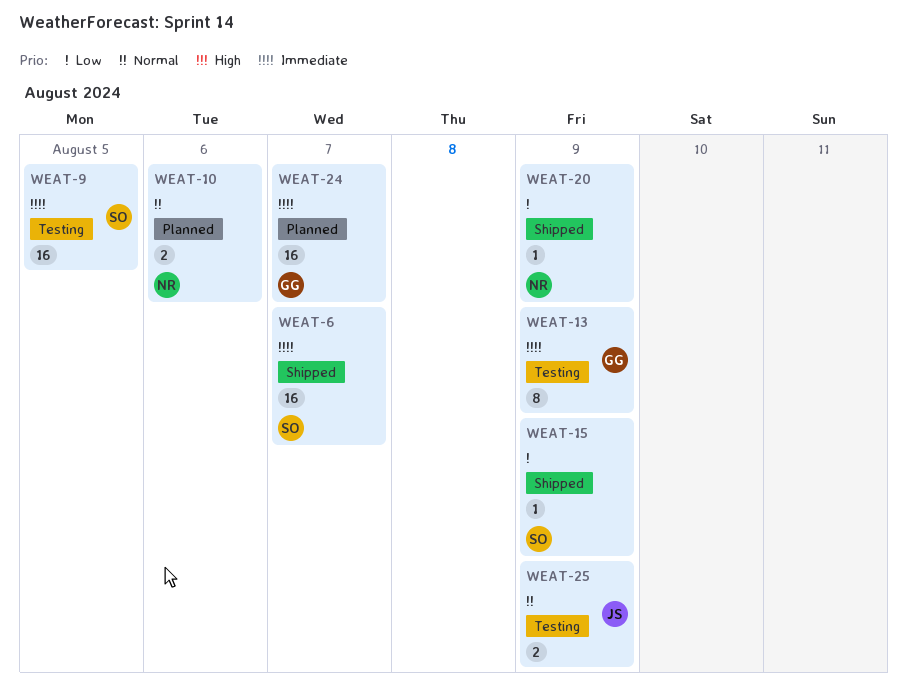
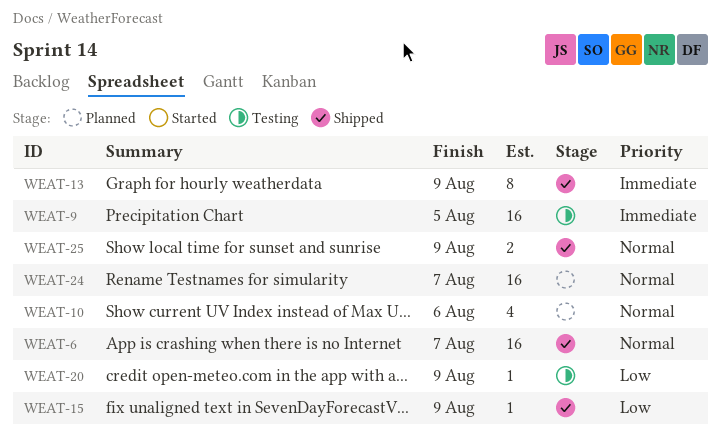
WEAT-6, priority: Immediate -> Normal
WEAT-10, estimate: 2 -> 4
WEAT-13, status: Testing -> Shipped
WEAT-20, status: Shipped -> Testing
WEAT-24, priority: Immediate -> Normal
WEAT-25, status: Testing -> Shipped

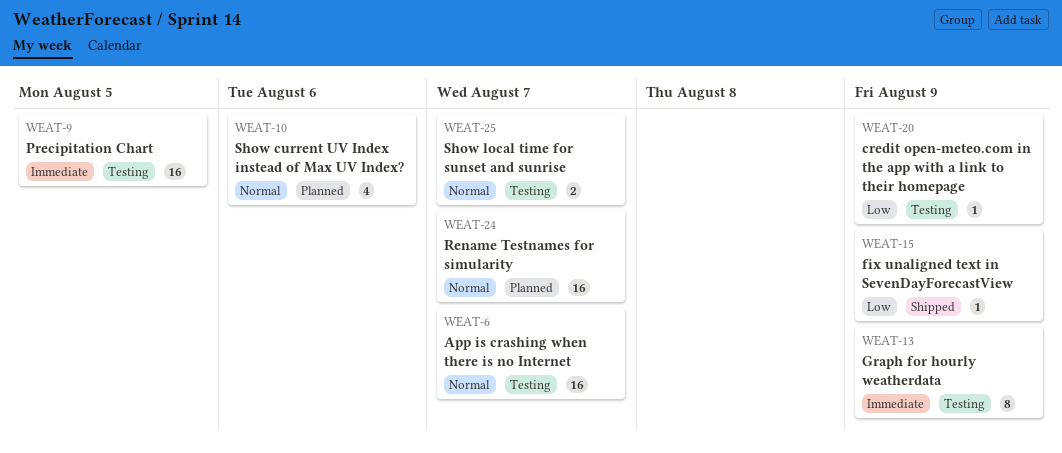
WEAT-6, status: Shipped -> Testing
WEAT-13, status: Shipped -> Testing
WEAT-25, status: Shipped -> Testing
WEAT-25, due: Aug 9 -> Aug 7

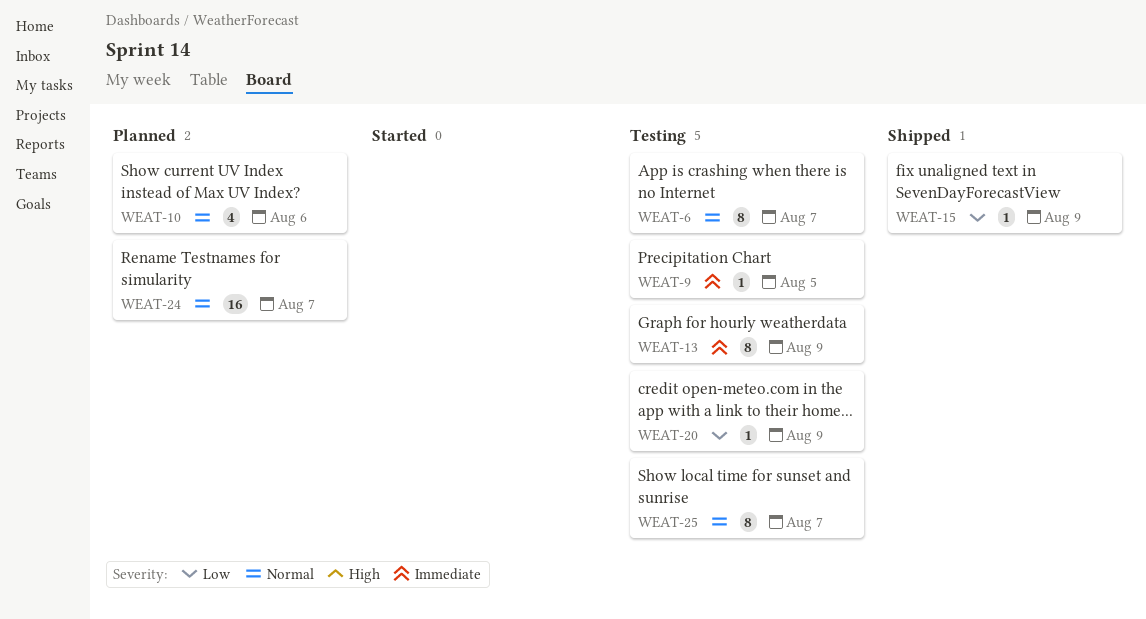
WEAT-6, estimate: 16 -> 8
WEAT-9, estimate: 16 -> 1
WEAT-25, estimate: 2 -> 8

